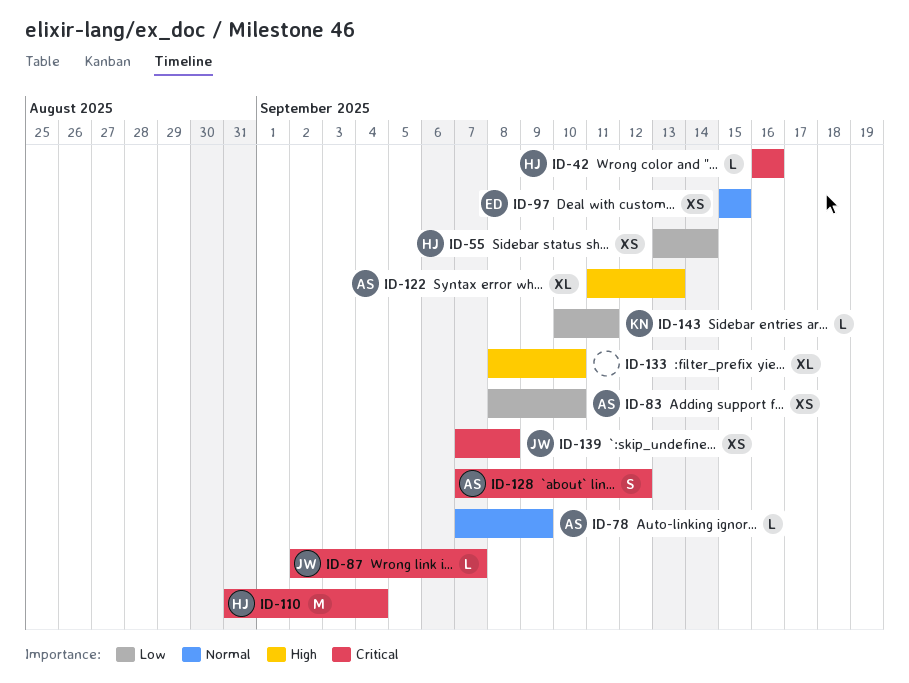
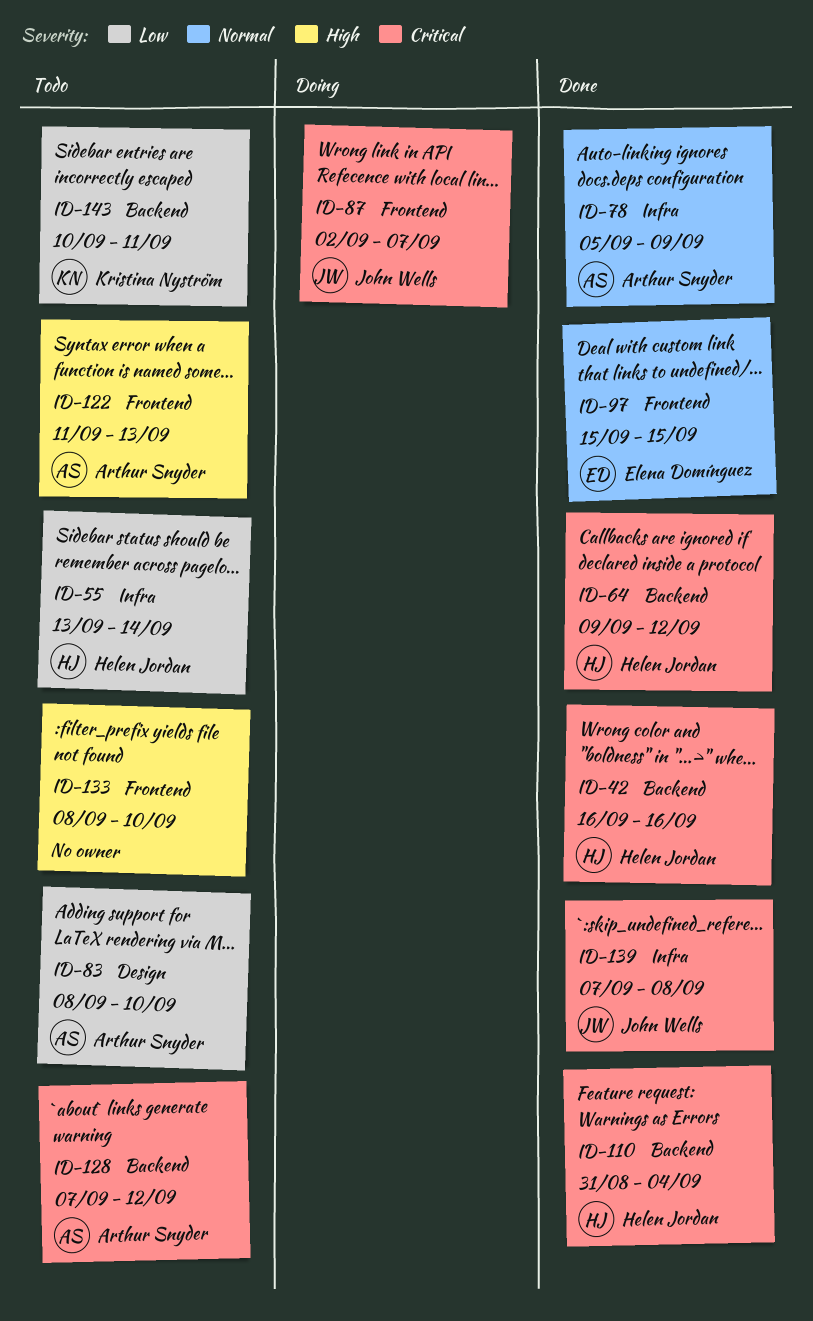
ID-64: none -> present
ID-78, start: Sep 7 -> Sep 5

